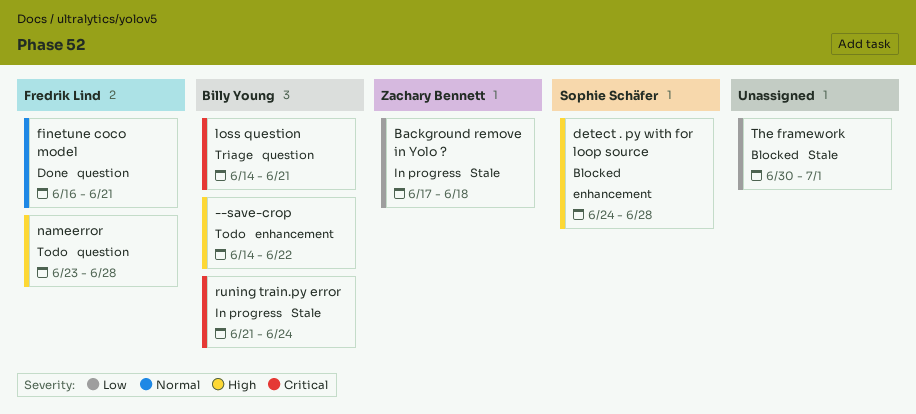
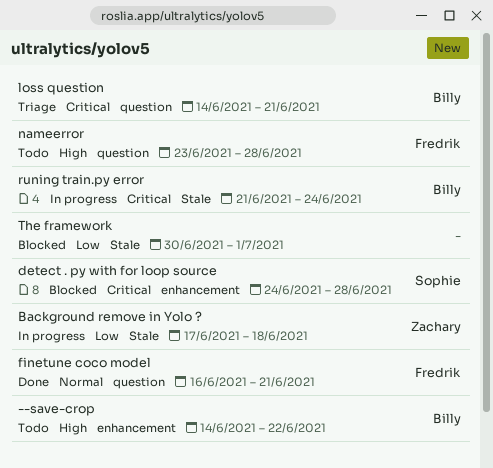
detect . py with for loop source, priority: High -> Critical

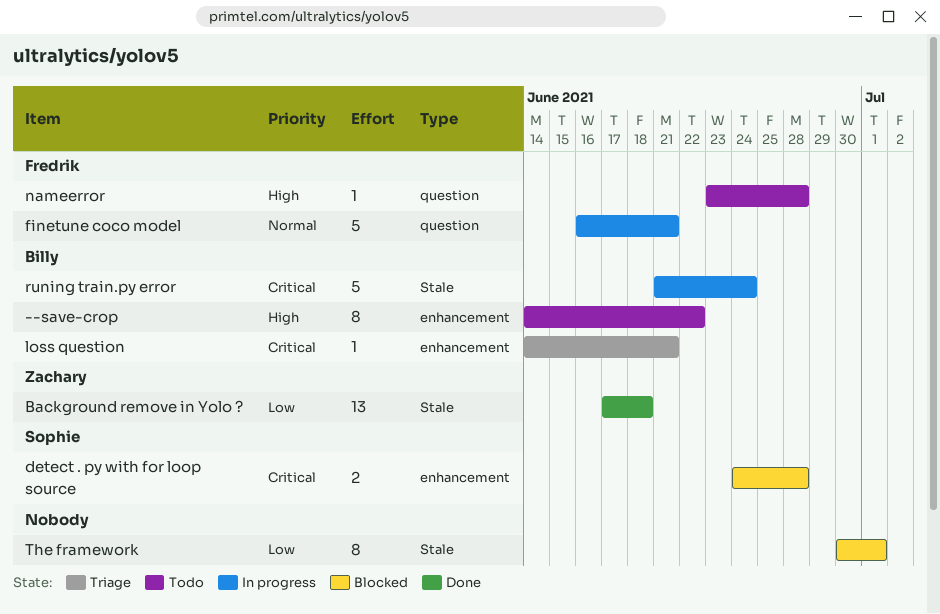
Background remove in Yolo ?, status: In progress -> Done
finetune coco model, status: Done -> In progress
loss question, label: question -> enhancement

